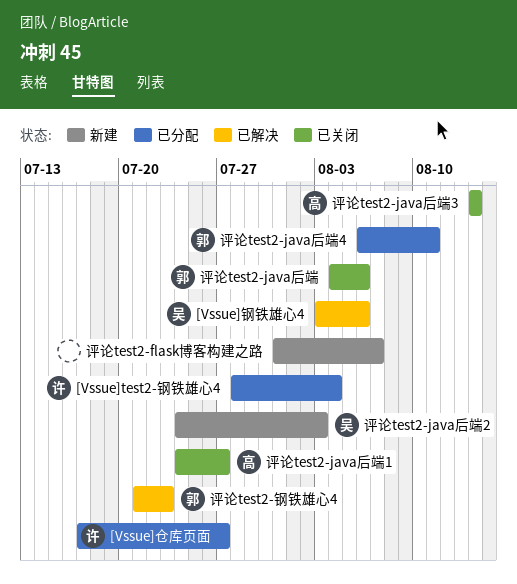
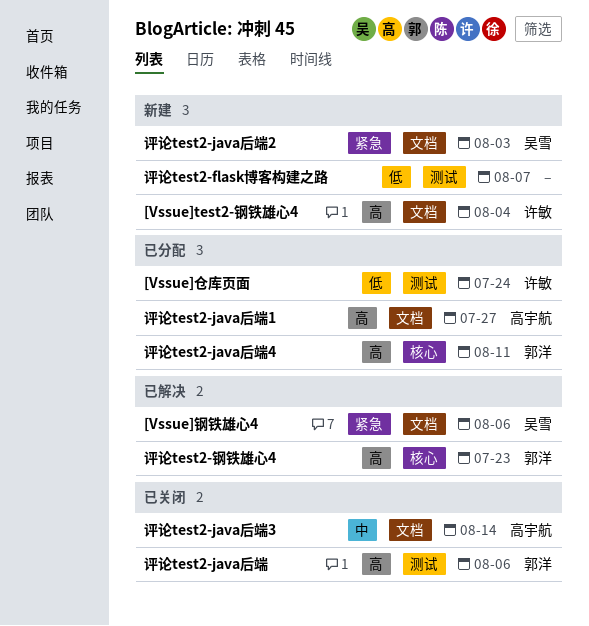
[Vssue]test2-钢铁雄心4, status: 已分配 -> 新建
[Vssue]仓库页面, due: Jul 27 -> Jul 24
评论test2-java后端1, status: 已关闭 -> 已分配

